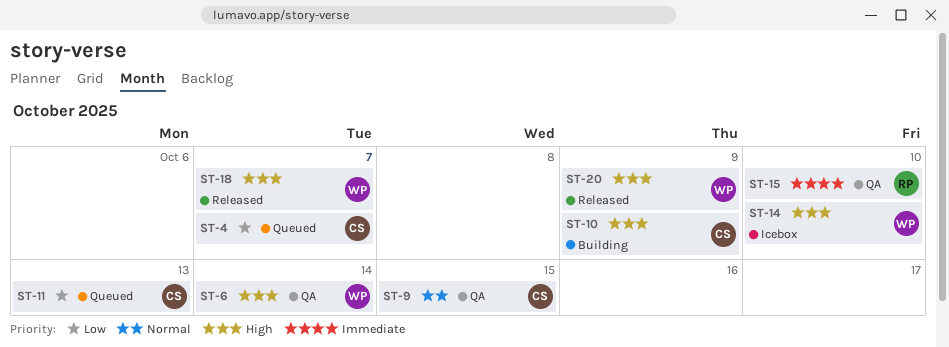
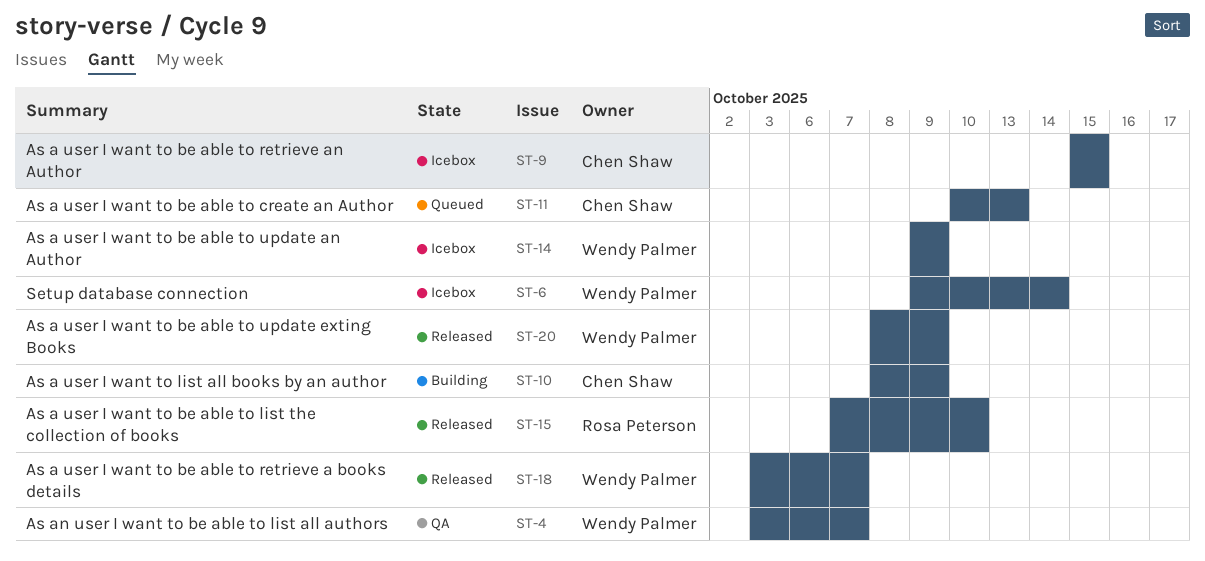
ST-4, status: Queued -> QA
ST-4, owner: Chen Shaw -> Wendy Palmer
ST-6, status: QA -> Icebox
ST-9, status: QA -> Icebox
ST-14, due: Oct 10 -> Oct 9
ST-15, status: QA -> Released

